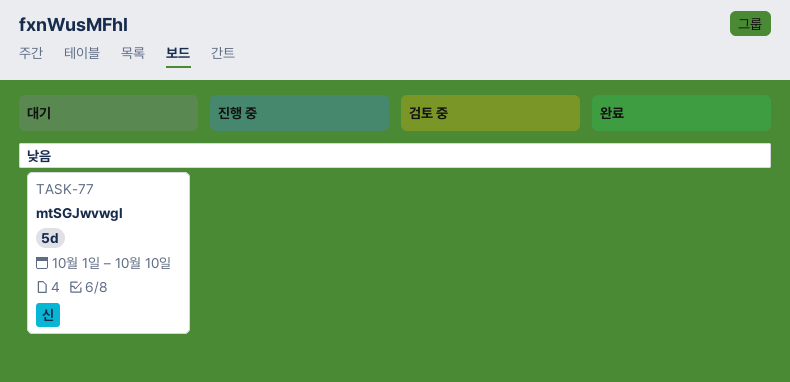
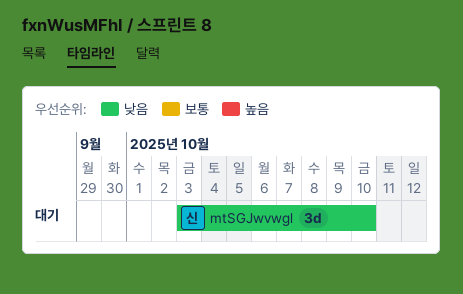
mtSGJwvwgl, estimate: 5d -> 3d
mtSGJwvwgl, start: Oct 1 -> Oct 3

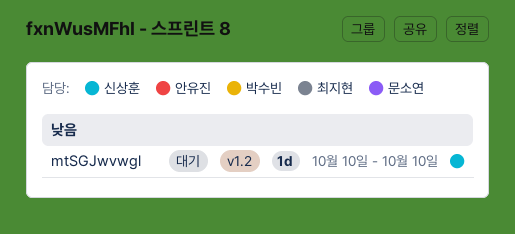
mtSGJwvwgl, estimate: 3d -> 1d
mtSGJwvwgl, start: Oct 3 -> Oct 10

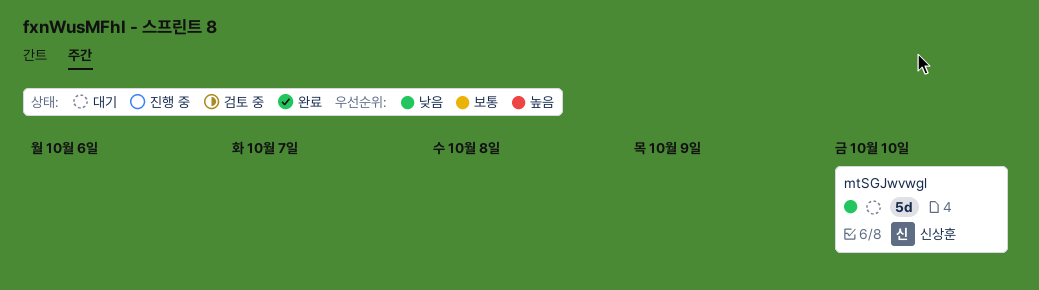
mtSGJwvwgl, estimate: 1d -> 5d

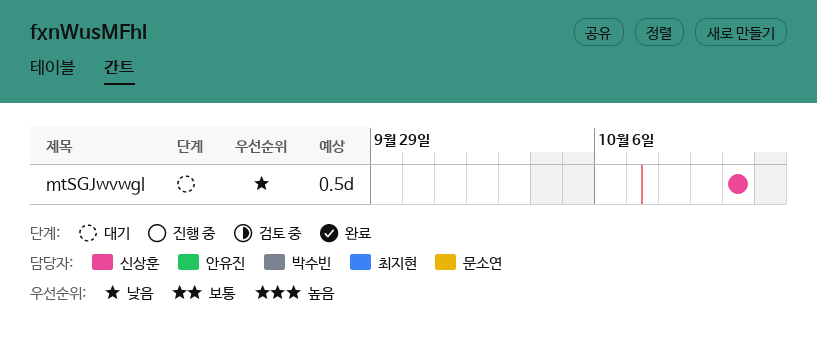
mtSGJwvwgl, estimate: 5d -> 0.5d

